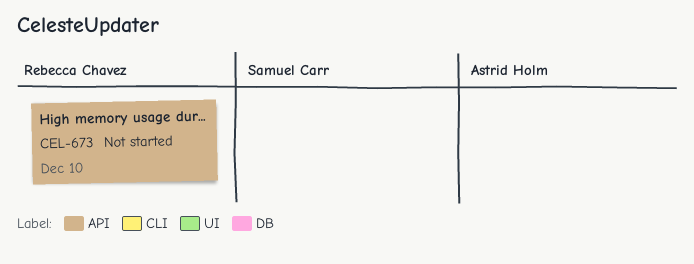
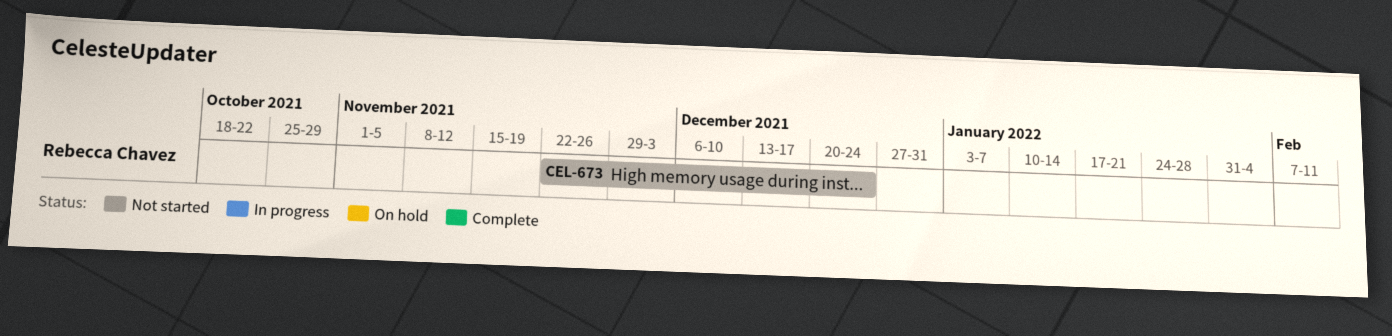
CEL-673, due: Dec 10 -> Dec 24

